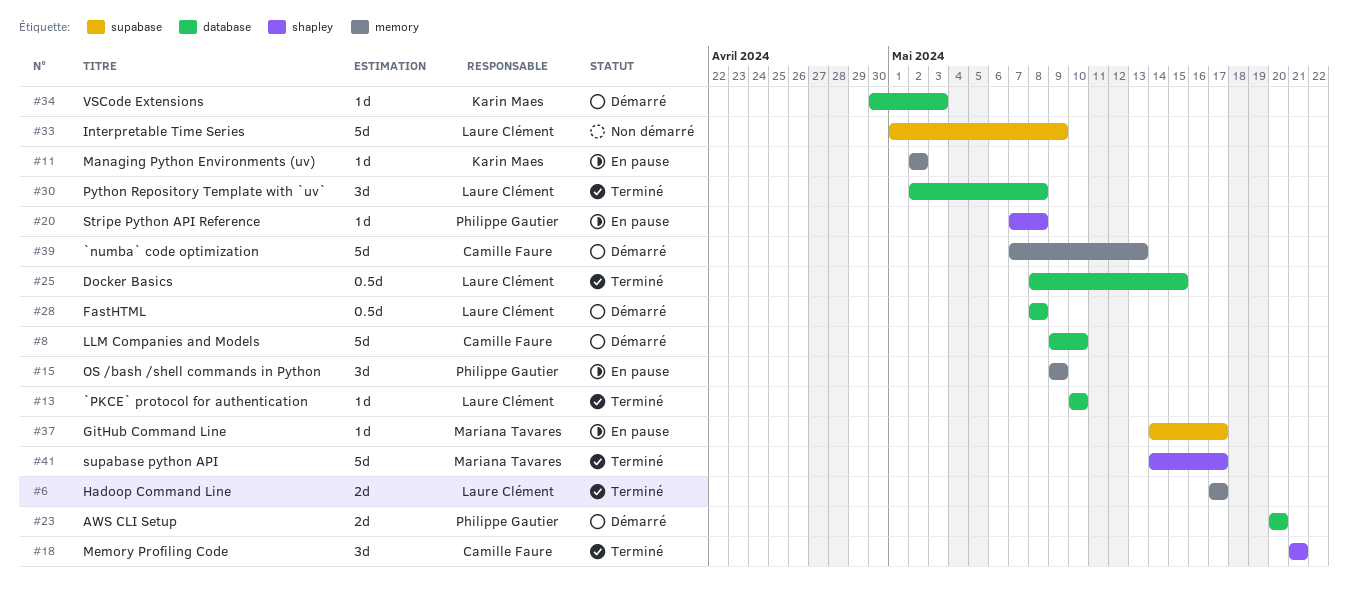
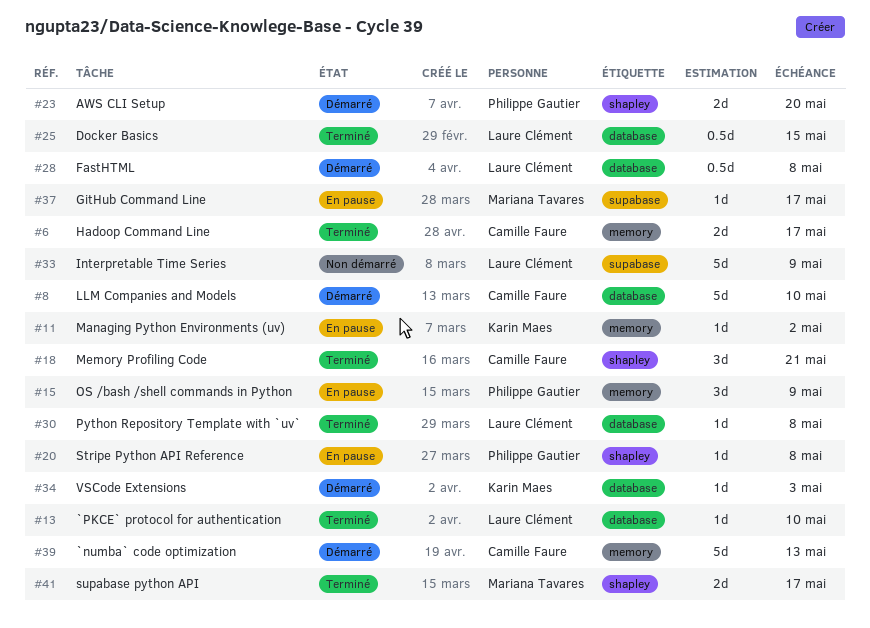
#6, owner: Laure Clément -> Camille Faure
#23, label: database -> shapley
#30, estimate: 3d -> 1d
#41, estimate: 5d -> 2d

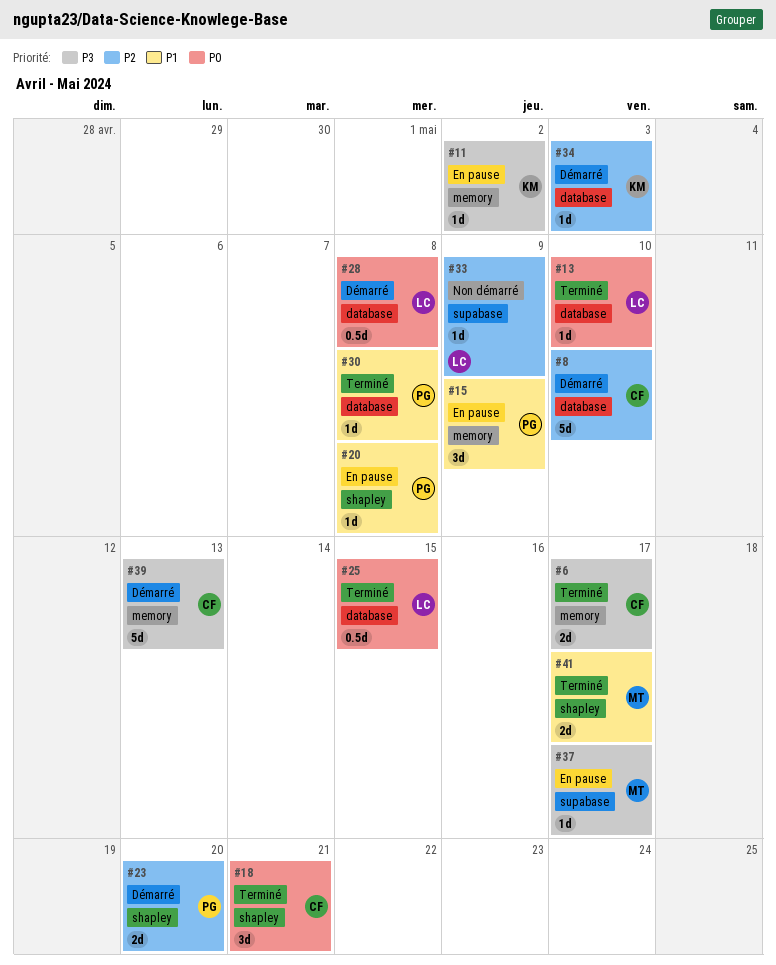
#30, owner: Laure Clément -> Philippe Gautier
#33, estimate: 5d -> 1d

